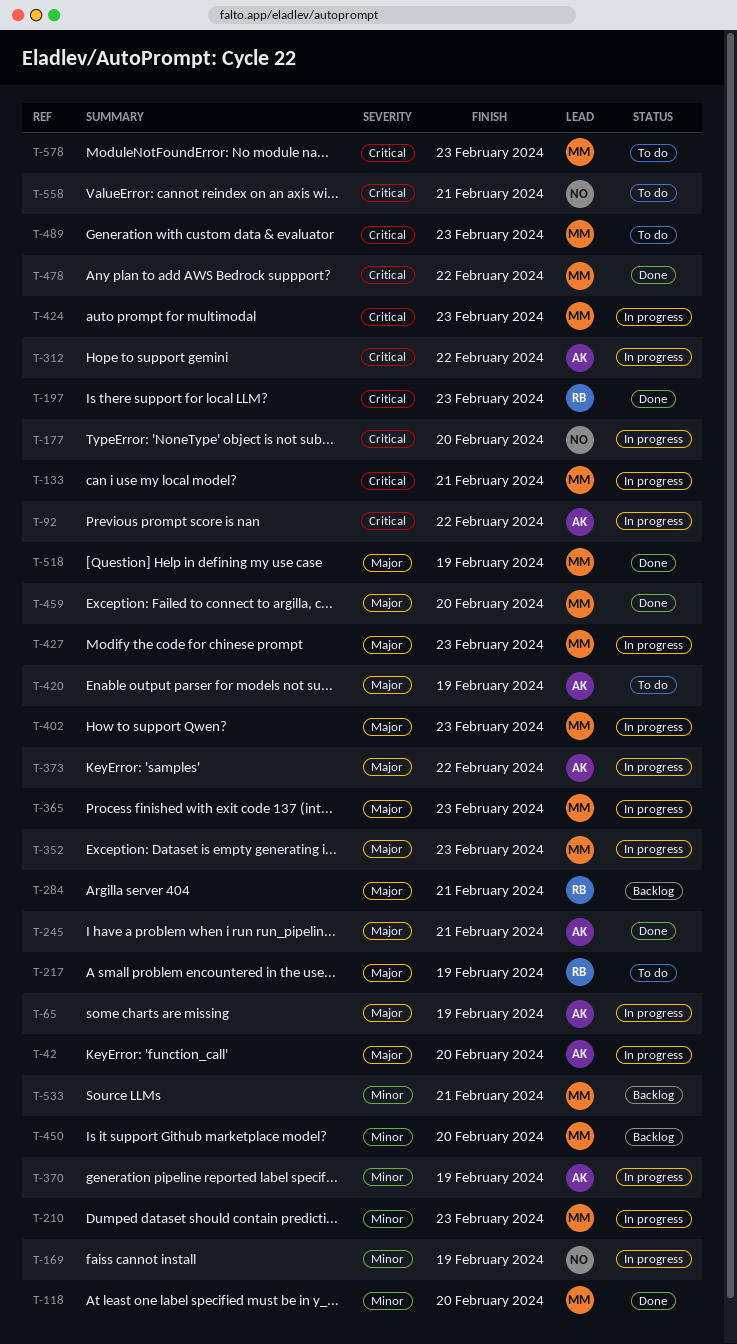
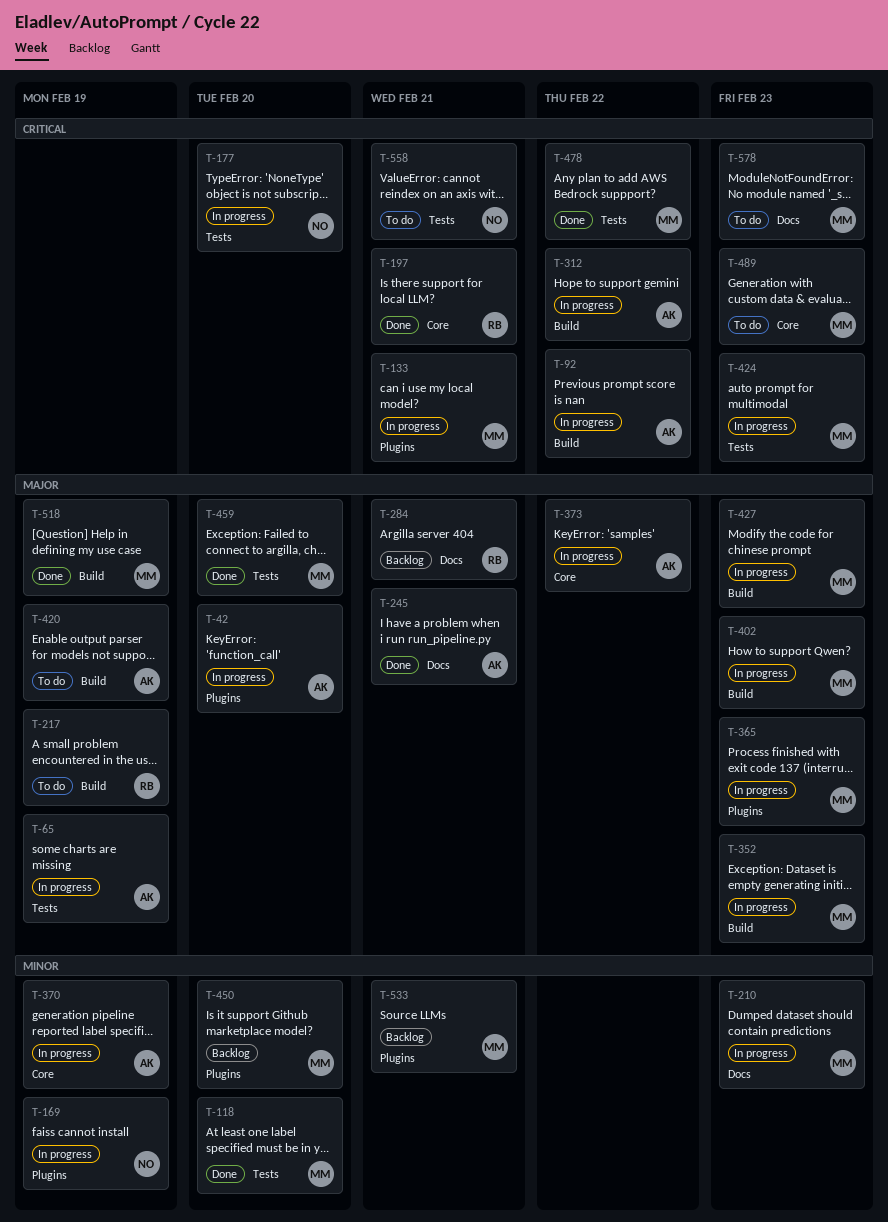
T-197, due: Feb 23 -> Feb 21

